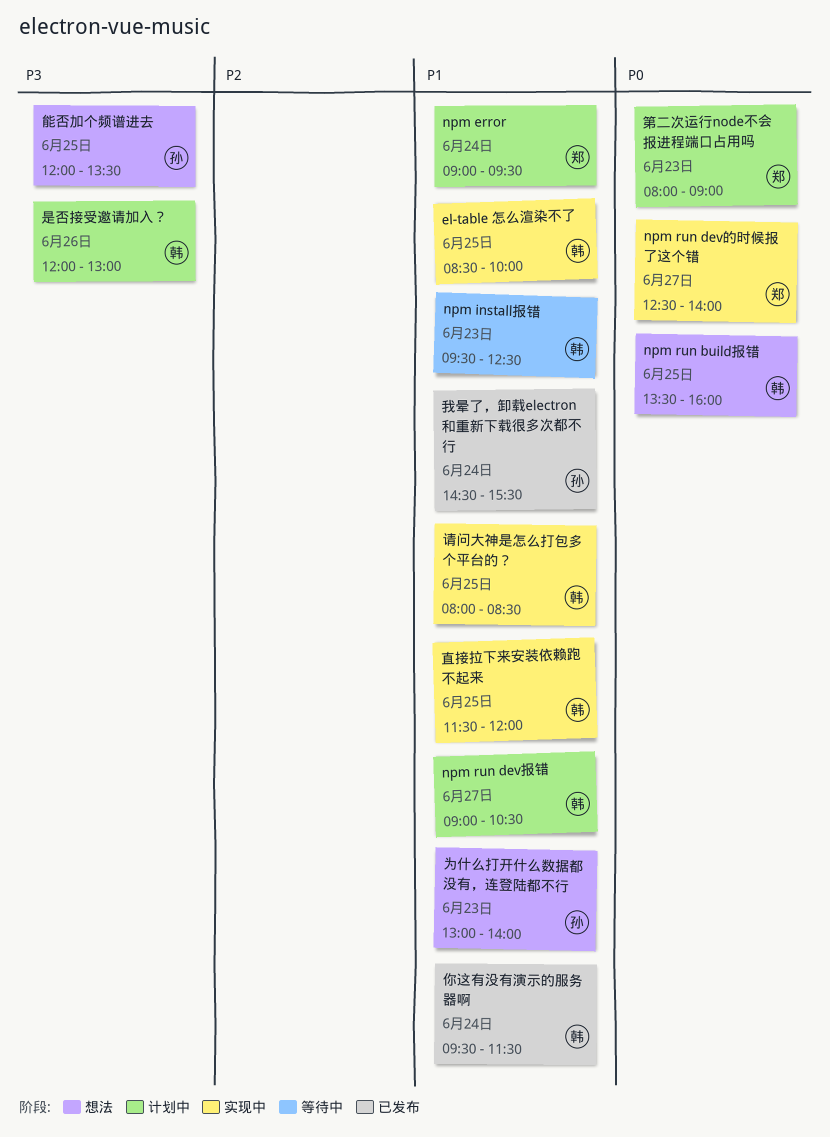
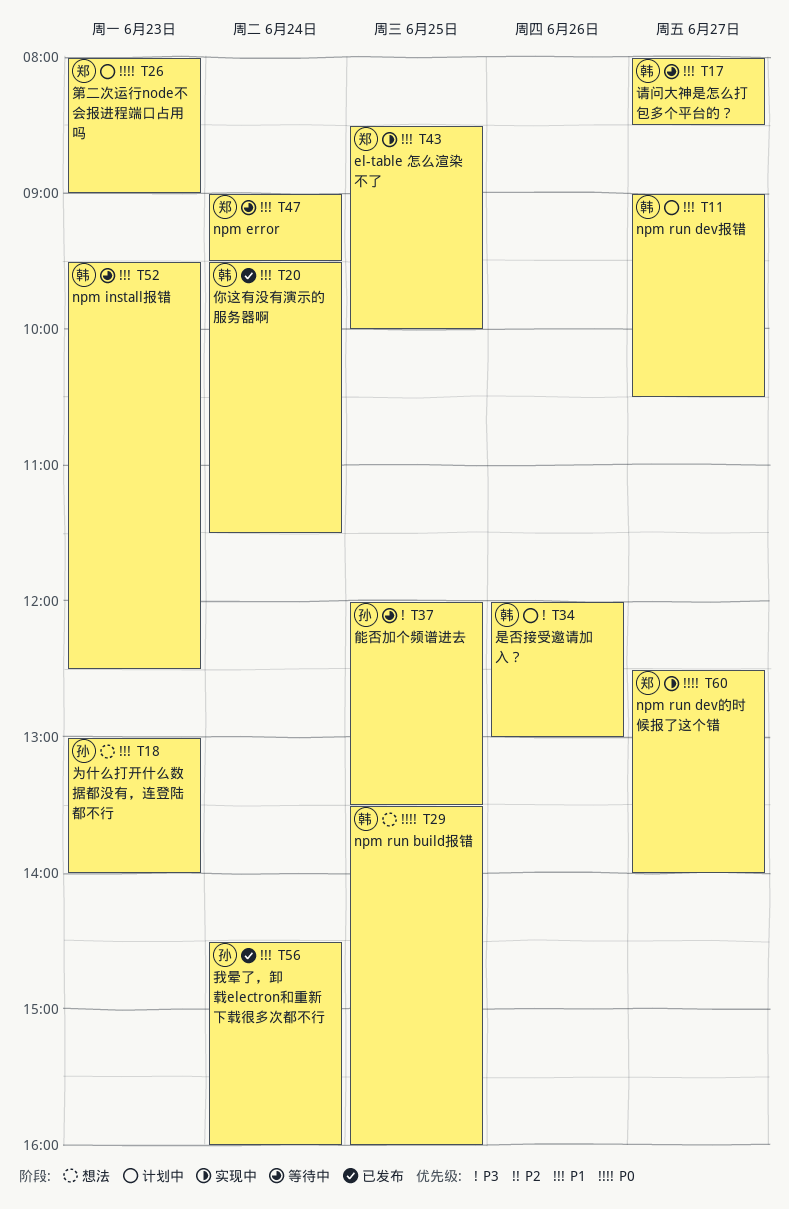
el-table 怎么渲染不了, owner: 韩 -> 郑
npm error, status: 计划中 -> 等待中
我晕了，卸载electron和重新下载很多次都不行, ends: 15:30 -> 16:00
直接拉下来安装依赖跑不起来: present -> none
能否加个频谱进去, status: 想法 -> 等待中
请问大神是怎么打包多个平台的？, status: 实现中 -> 等待中
请问大神是怎么打包多个平台的？, day: Jun 25 -> Jun 27

